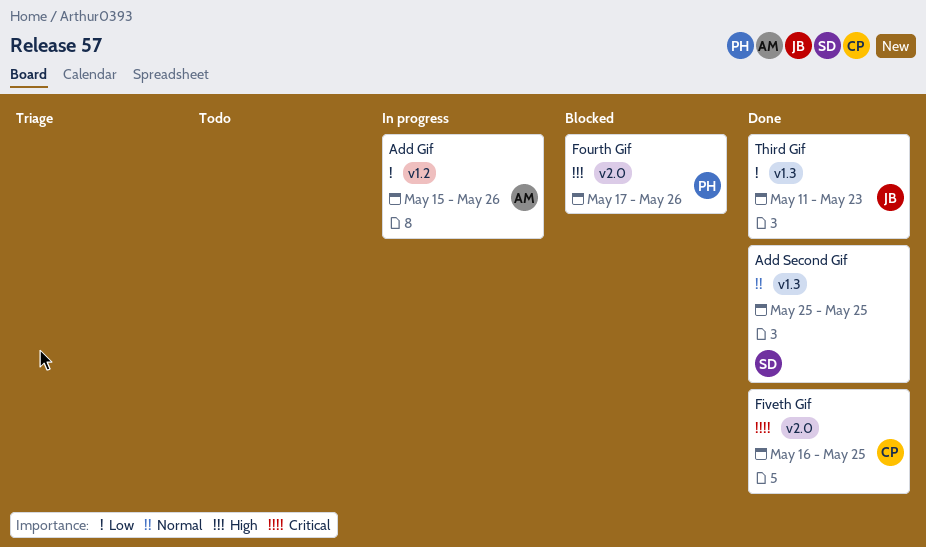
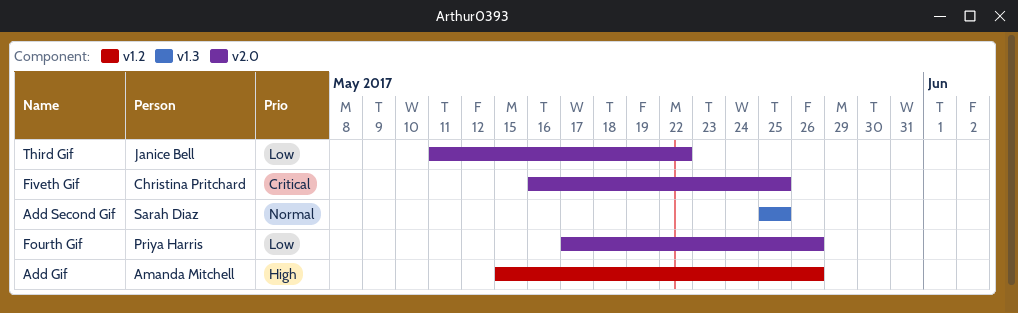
Add Gif, priority: Low -> High
Fourth Gif, priority: High -> Low
Third Gif, label: v1.3 -> v2.0
Third Gif, due: May 23 -> May 22

